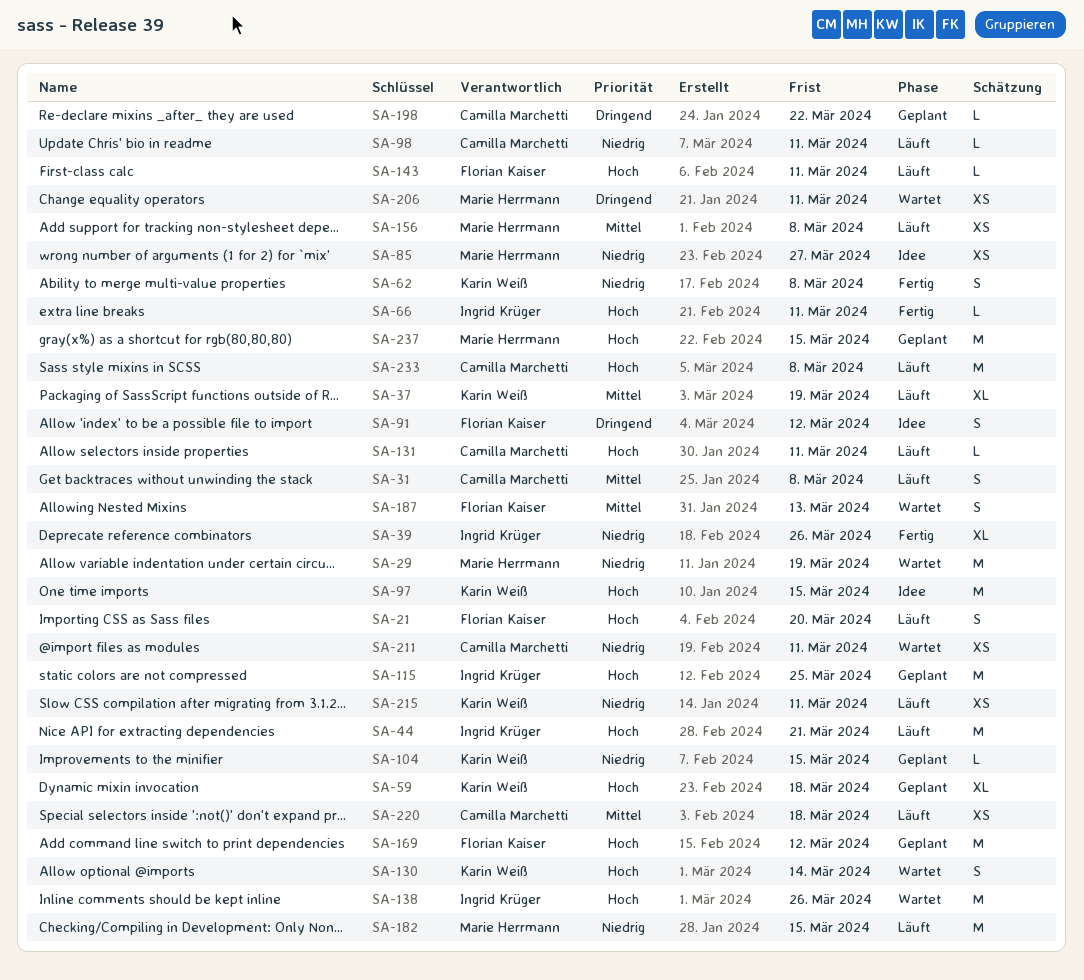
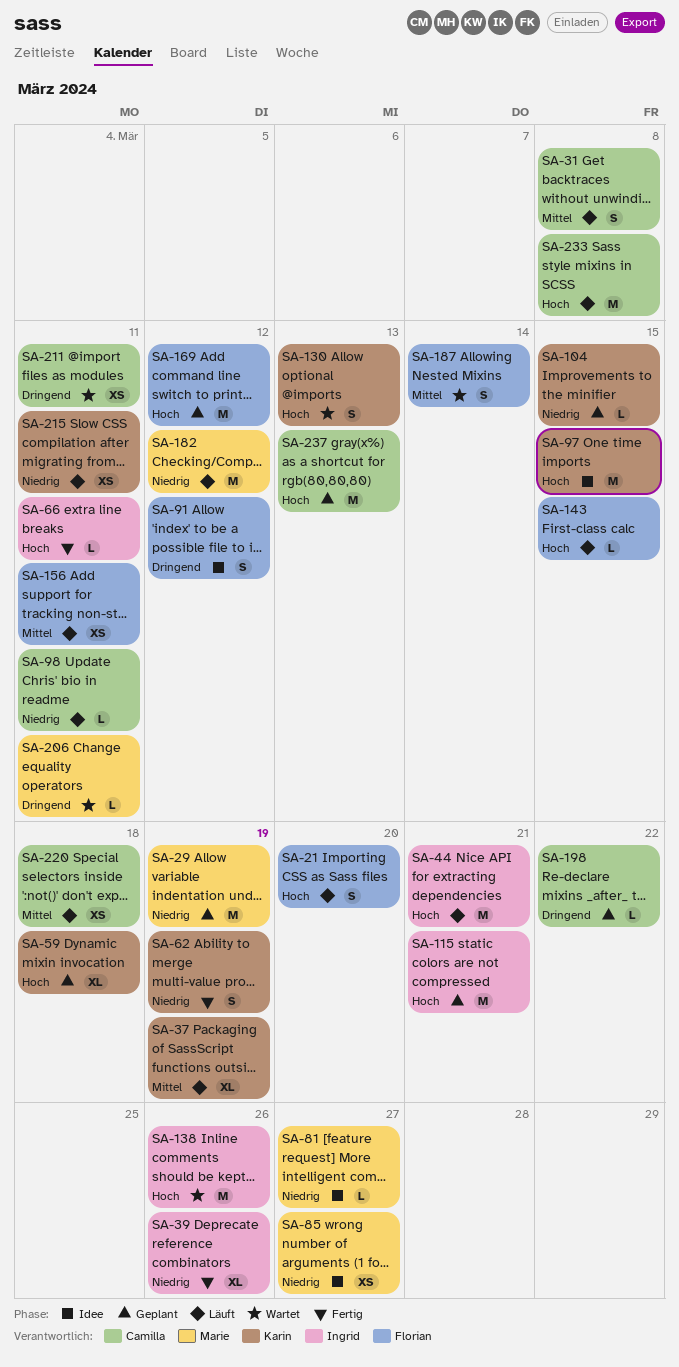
SA-29, status: Wartet -> Geplant
SA-62, due: Mar 8 -> Mar 19
SA-81: none -> present
SA-115, due: Mar 25 -> Mar 21
SA-130, due: Mar 14 -> Mar 13
SA-131: present -> none
SA-143, due: Mar 11 -> Mar 15
SA-156, owner: Marie Herrmann -> Florian Kaiser
SA-156, due: Mar 8 -> Mar 11
SA-182, due: Mar 15 -> Mar 12
SA-187, due: Mar 13 -> Mar 14
SA-206, estimate: XS -> L
SA-211, priority: Niedrig -> Dringend
SA-237, owner: Marie Herrmann -> Camilla Marchetti
SA-237, due: Mar 15 -> Mar 13

